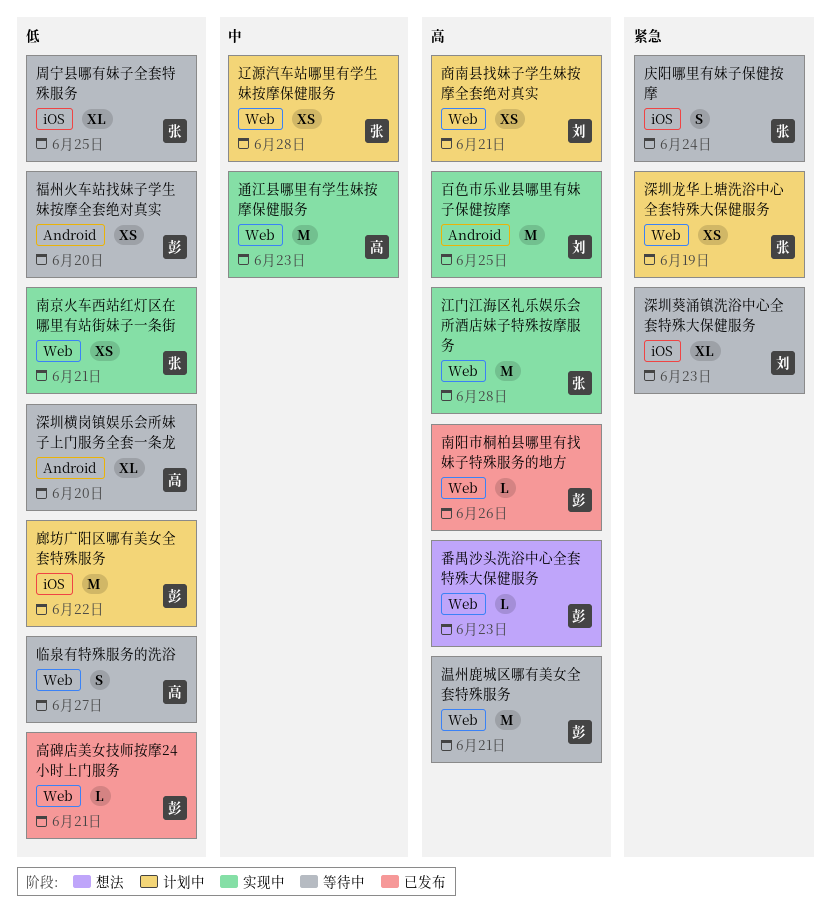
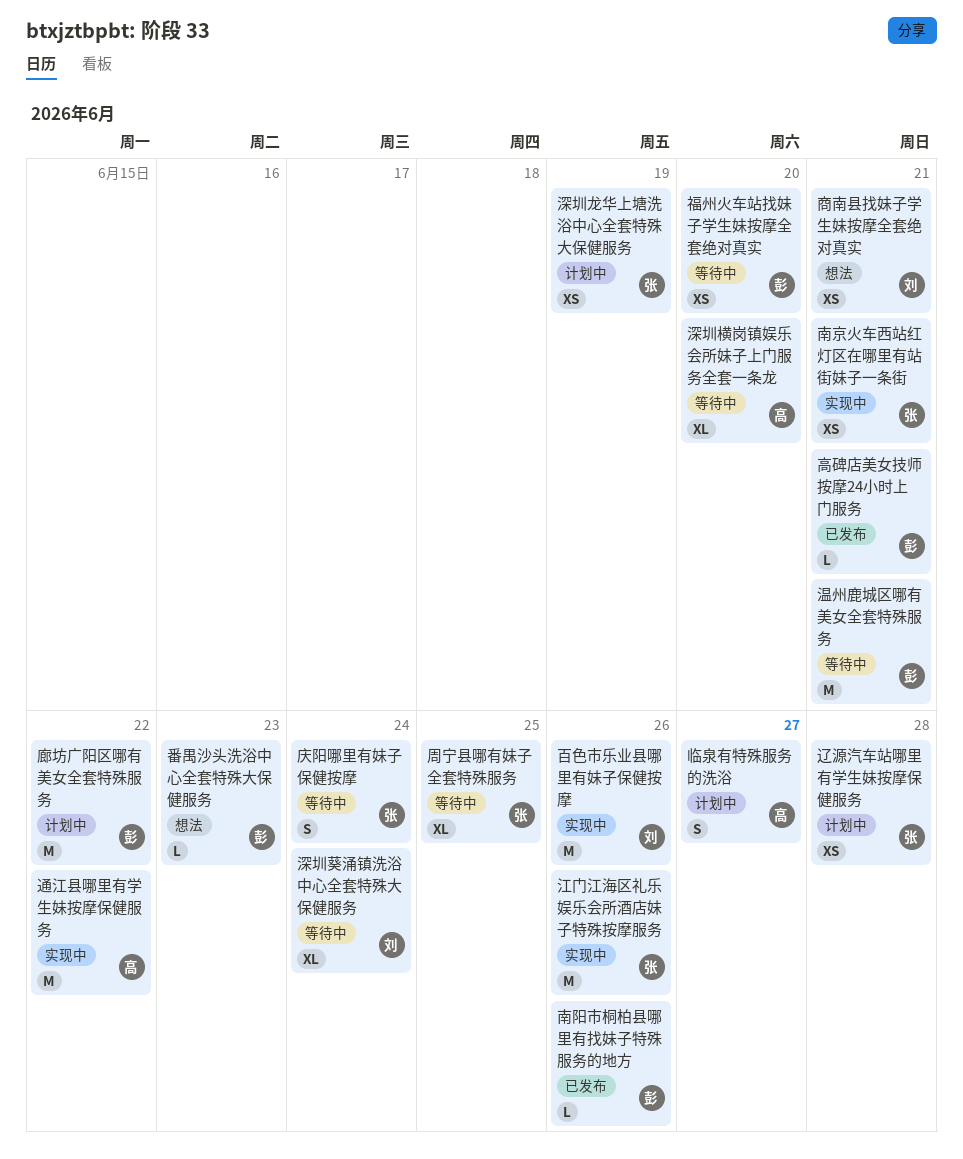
临泉有特殊服务的洗浴, status: 等待中 -> 计划中
商南县找妹子学生妹按摩全套绝对真实, status: 计划中 -> 想法
江门江海区礼乐娱乐会所酒店妹子特殊按摩服务, due: Jun 28 -> Jun 26
深圳葵涌镇洗浴中心全套特殊大保健服务, due: Jun 23 -> Jun 24
百色市乐业县哪里有妹子保健按摩, due: Jun 25 -> Jun 26
通江县哪里有学生妹按摩保健服务, due: Jun 23 -> Jun 22

